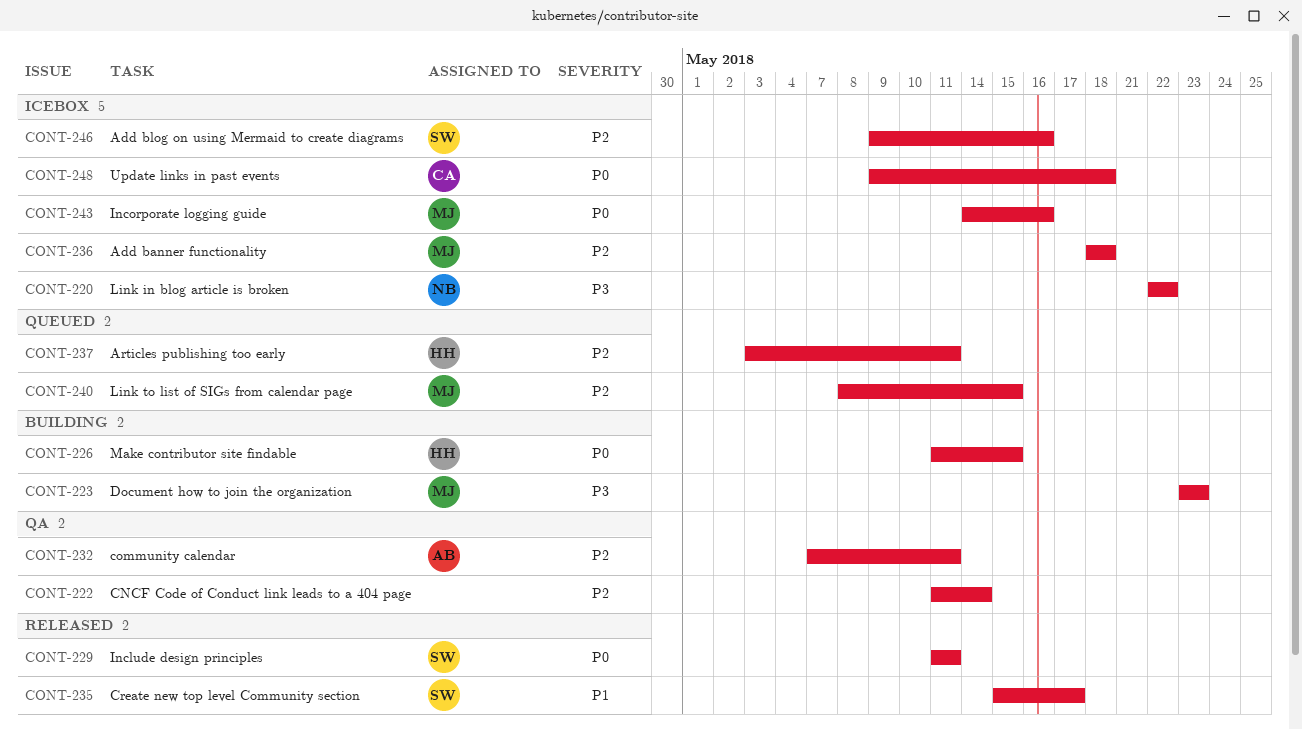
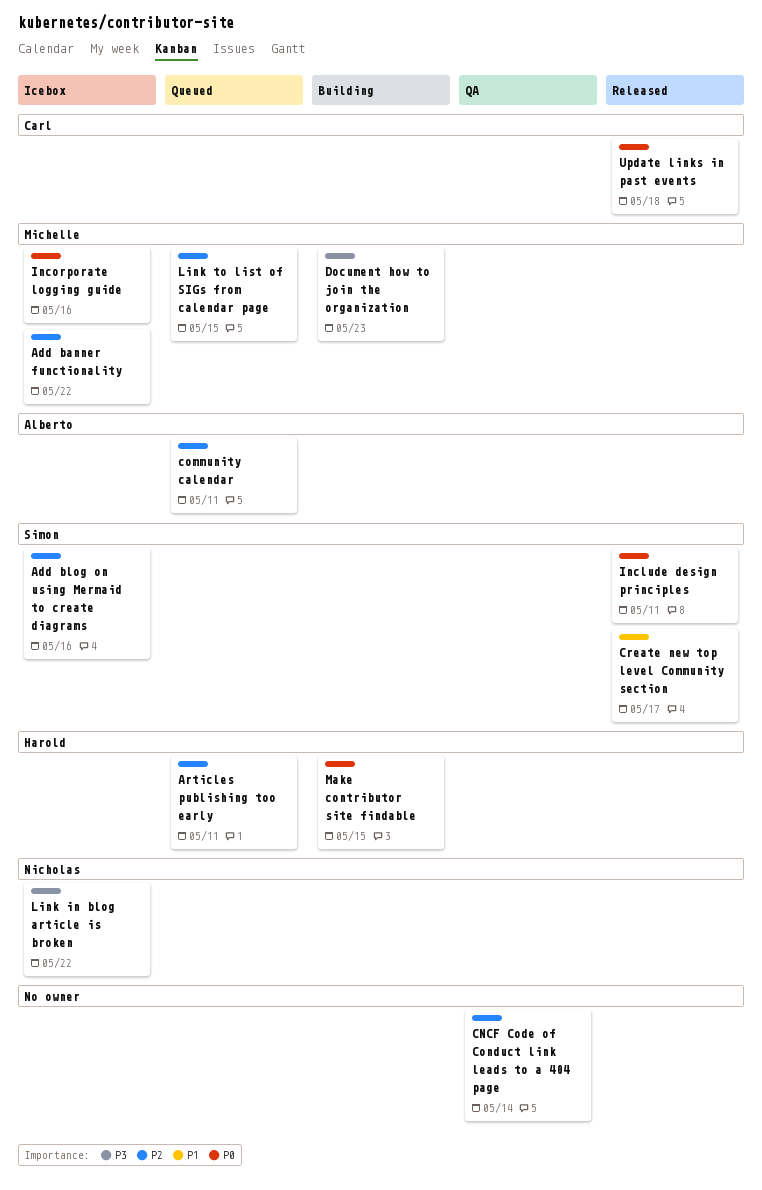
Add banner functionality, due: May 18 -> May 22
community calendar, status: QA -> Queued
Update links in past events, status: Icebox -> Released

